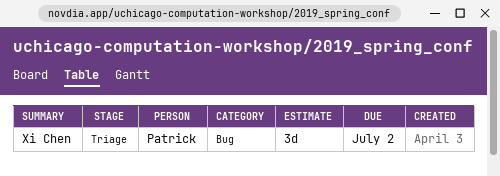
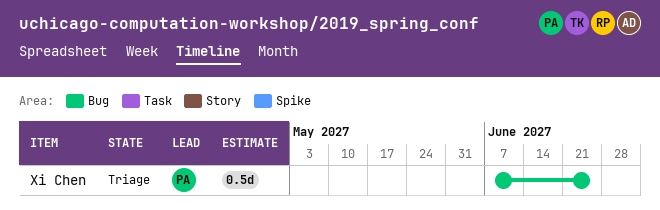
Xi Chen, estimate: 3d -> 0.5d
Xi Chen, due: Jul 2 -> Jun 25

